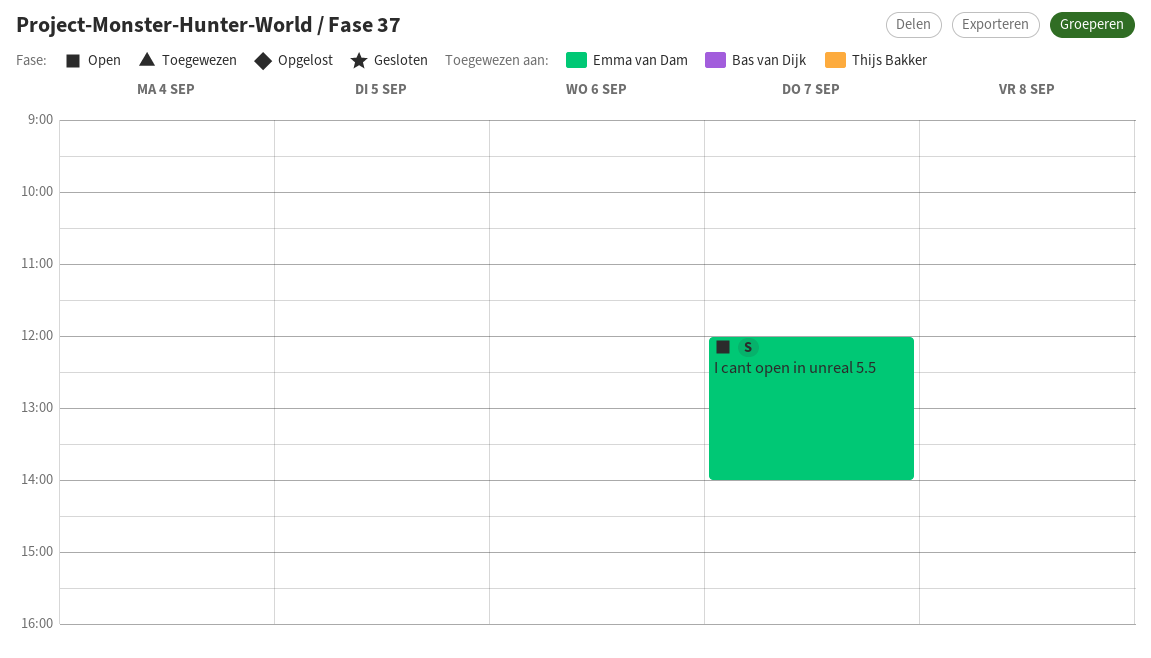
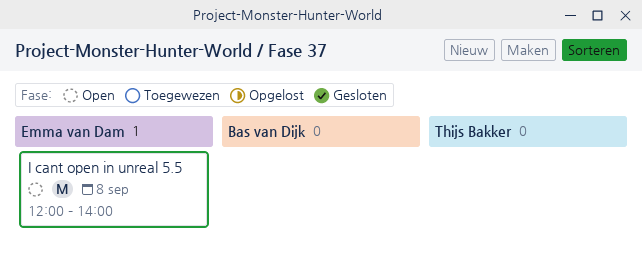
I cant open in unreal 5.5, estimate: S -> M
I cant open in unreal 5.5, day: Sep 7 -> Sep 8

